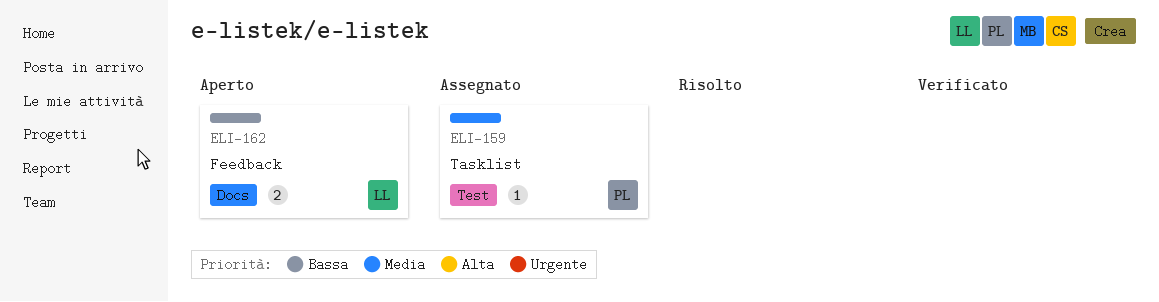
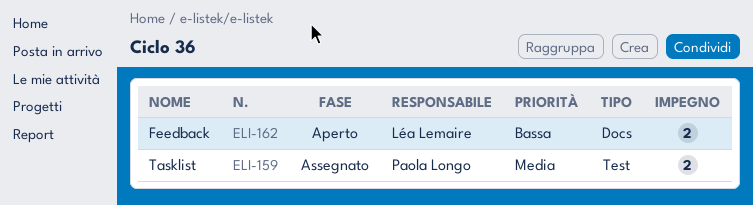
ELI-159, estimate: 1 -> 2

